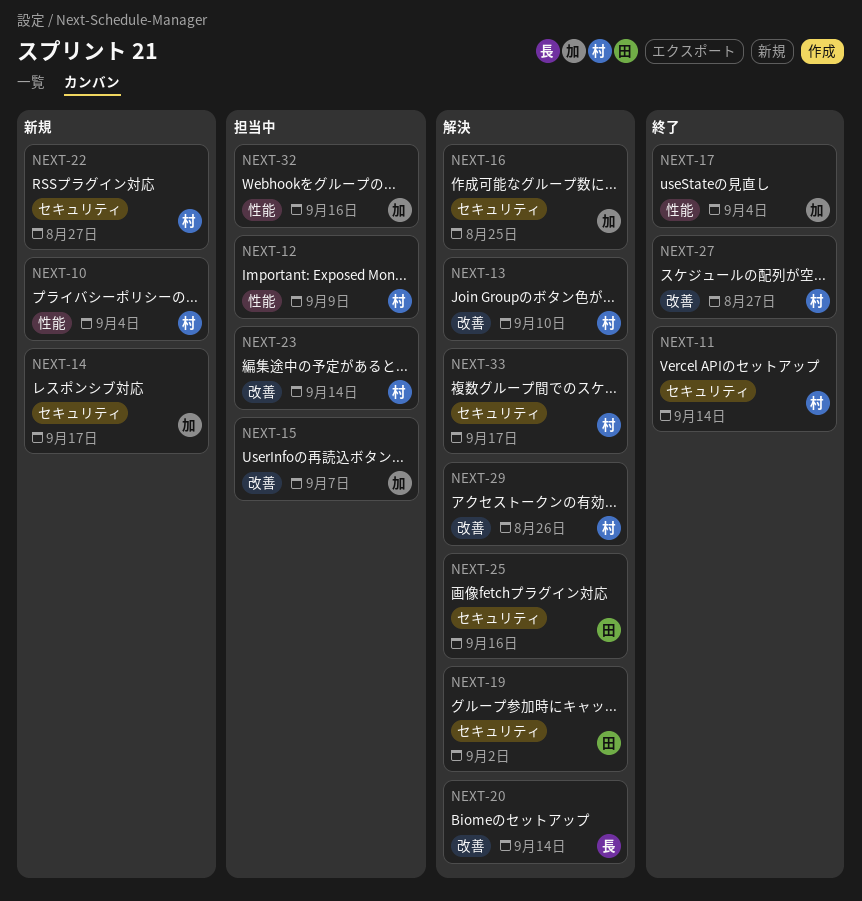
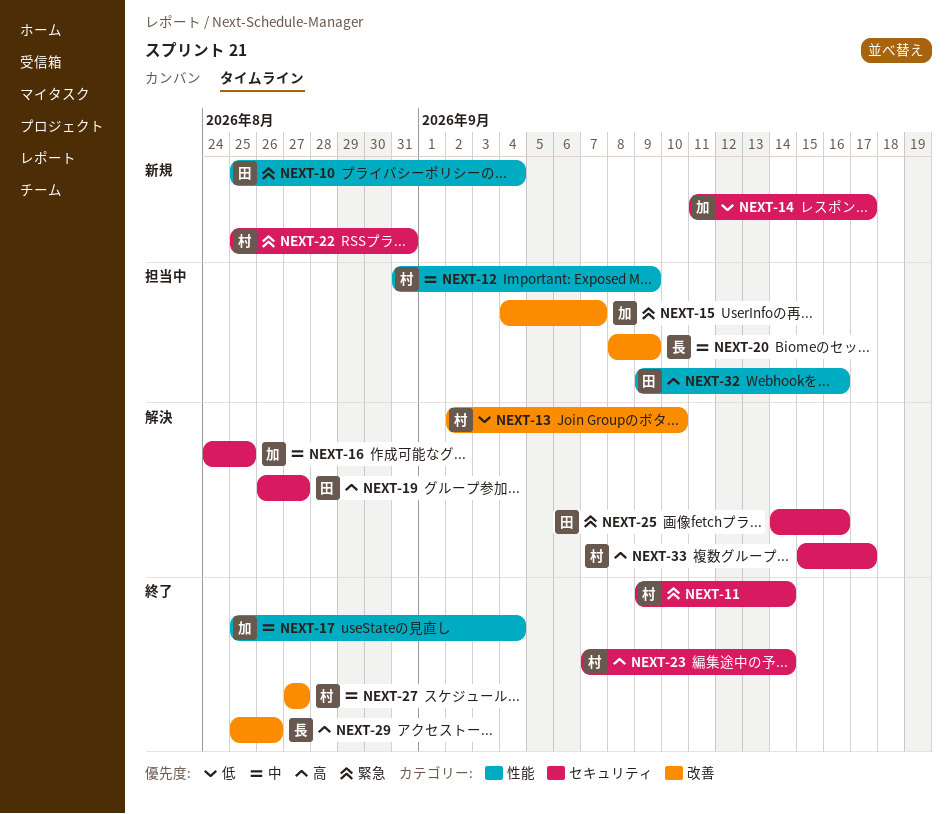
NEXT-10, owner: 村 -> 田
NEXT-19, due: Sep 2 -> Aug 27
NEXT-20, status: 解決 -> 担当中
NEXT-20, due: Sep 14 -> Sep 9
NEXT-22, due: Aug 27 -> Aug 31
NEXT-23, status: 担当中 -> 終了
NEXT-23, label: 改善 -> セキュリティ
NEXT-29, status: 解決 -> 終了
NEXT-29, owner: 村 -> 長
NEXT-32, owner: 加 -> 田

